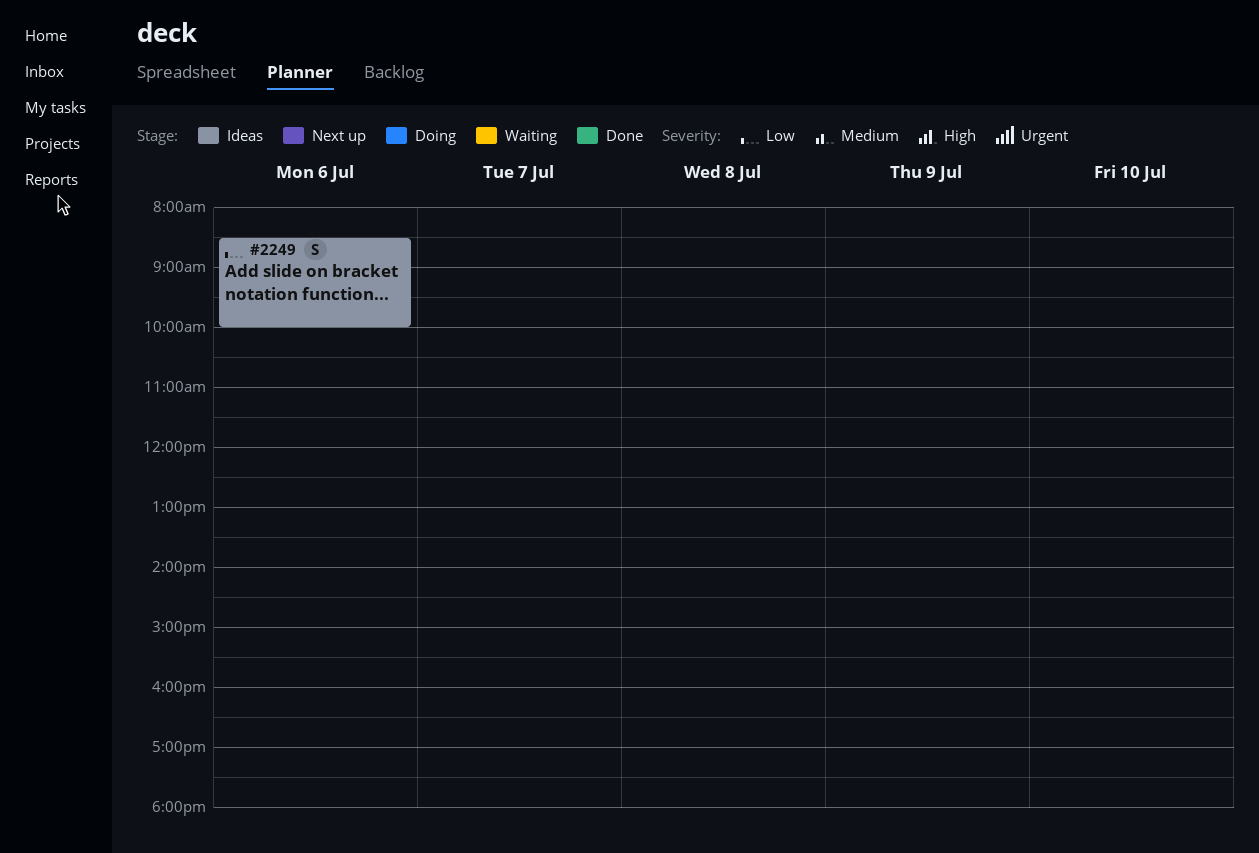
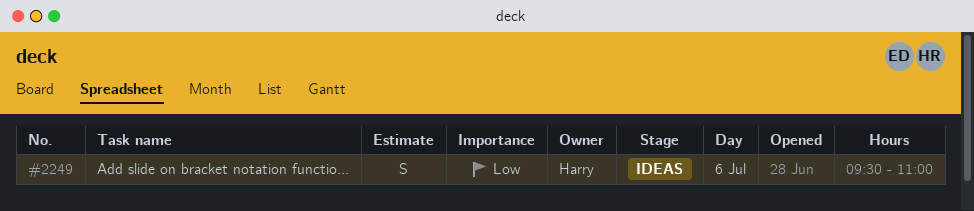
#2249, begins: 08:30 -> 09:30
#2249, ends: 10:00 -> 11:00

